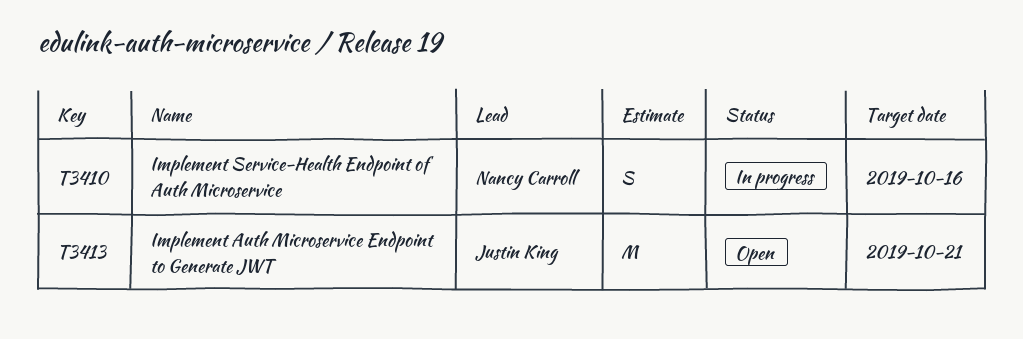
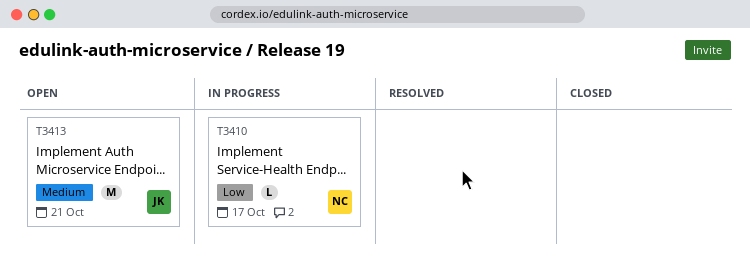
T3410, estimate: S -> L
T3410, due: Oct 16 -> Oct 17

